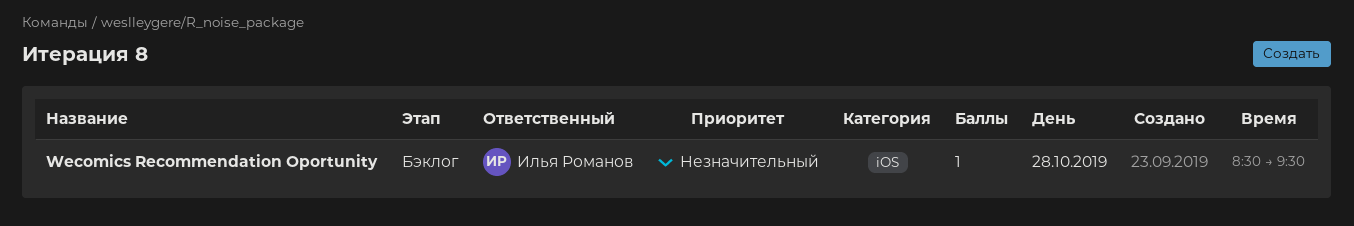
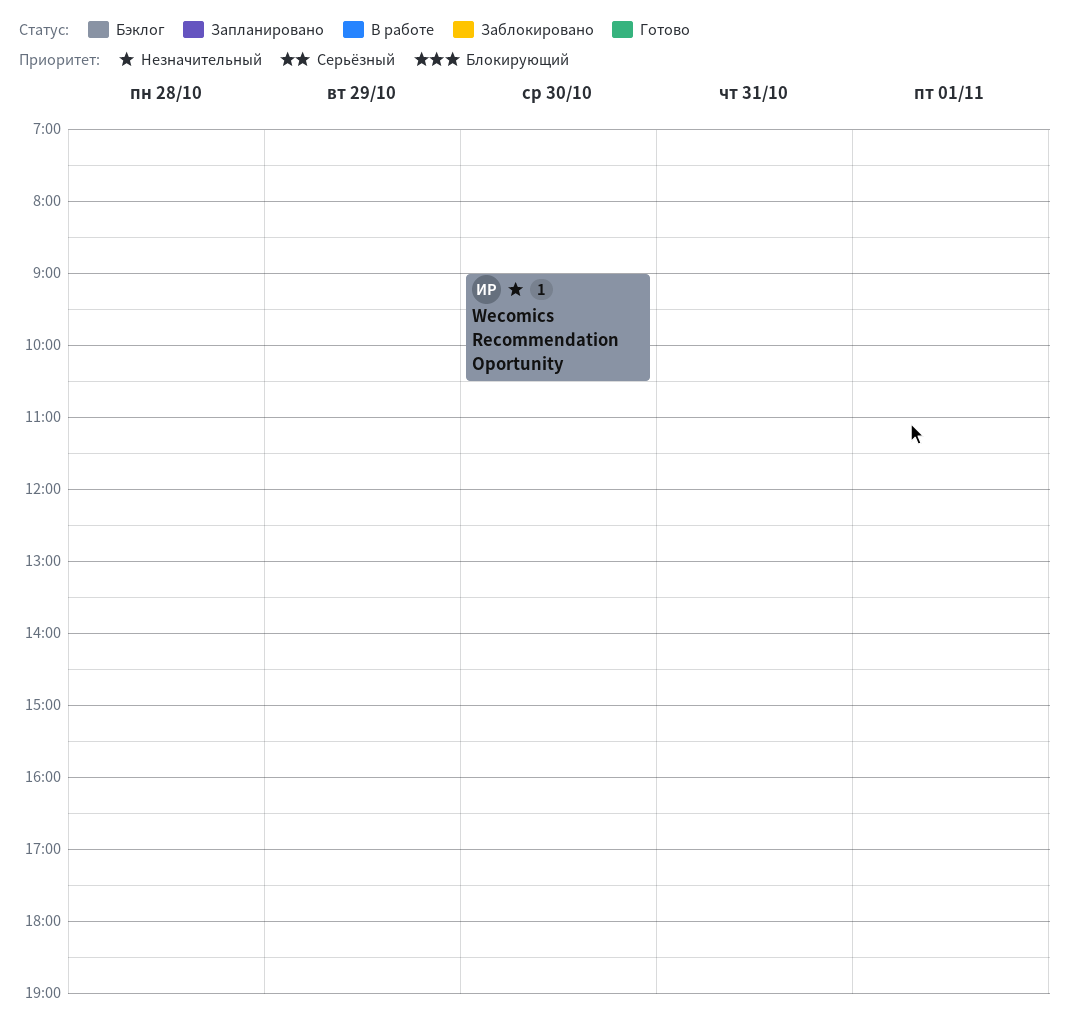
Wecomics Recommendation Oportunity, day: Oct 28 -> Oct 30
Wecomics Recommendation Oportunity, begins: 08:30 -> 09:00
Wecomics Recommendation Oportunity, ends: 09:30 -> 10:30

